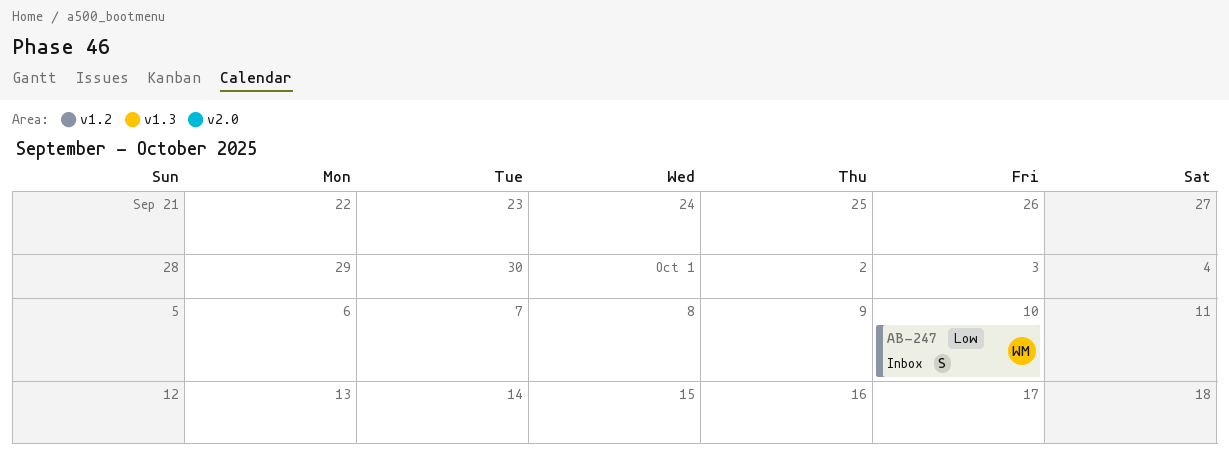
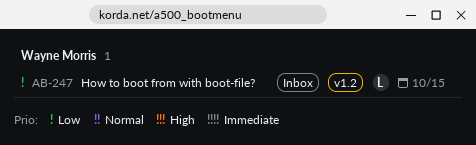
AB-247, estimate: S -> L
AB-247, due: Oct 10 -> Oct 15

